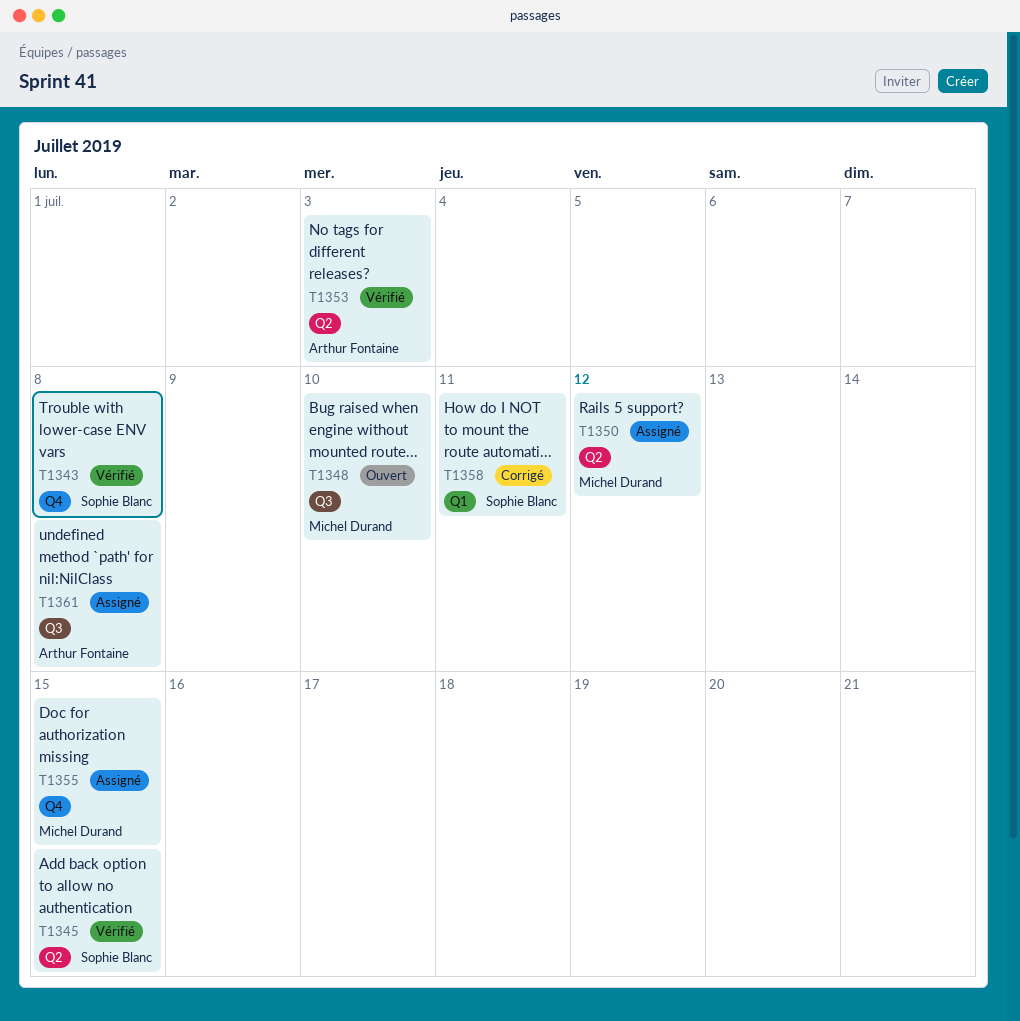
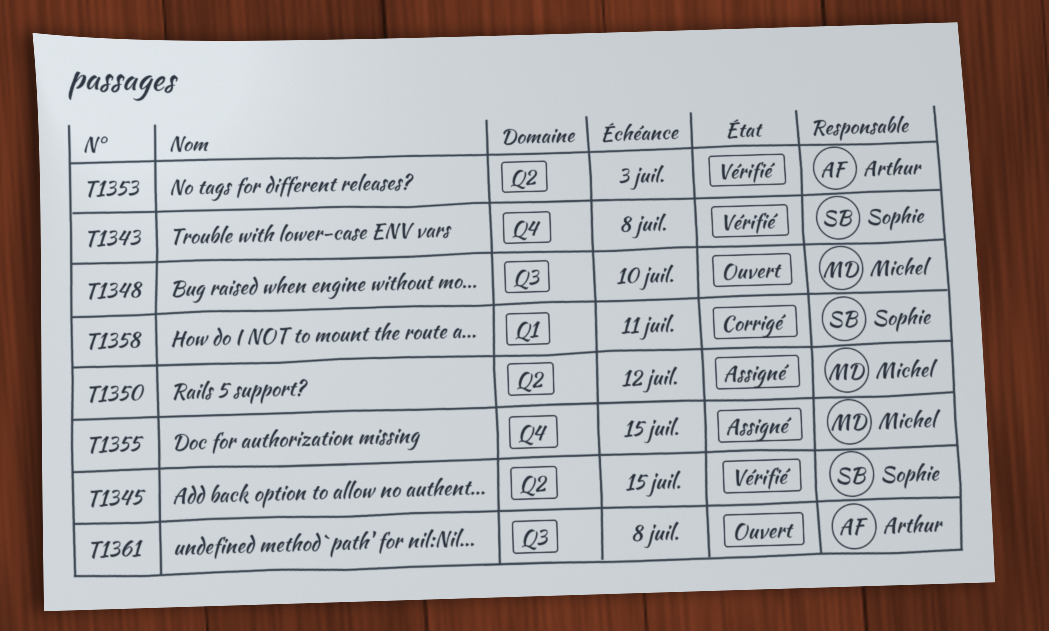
T1361, status: Assigné -> Ouvert

